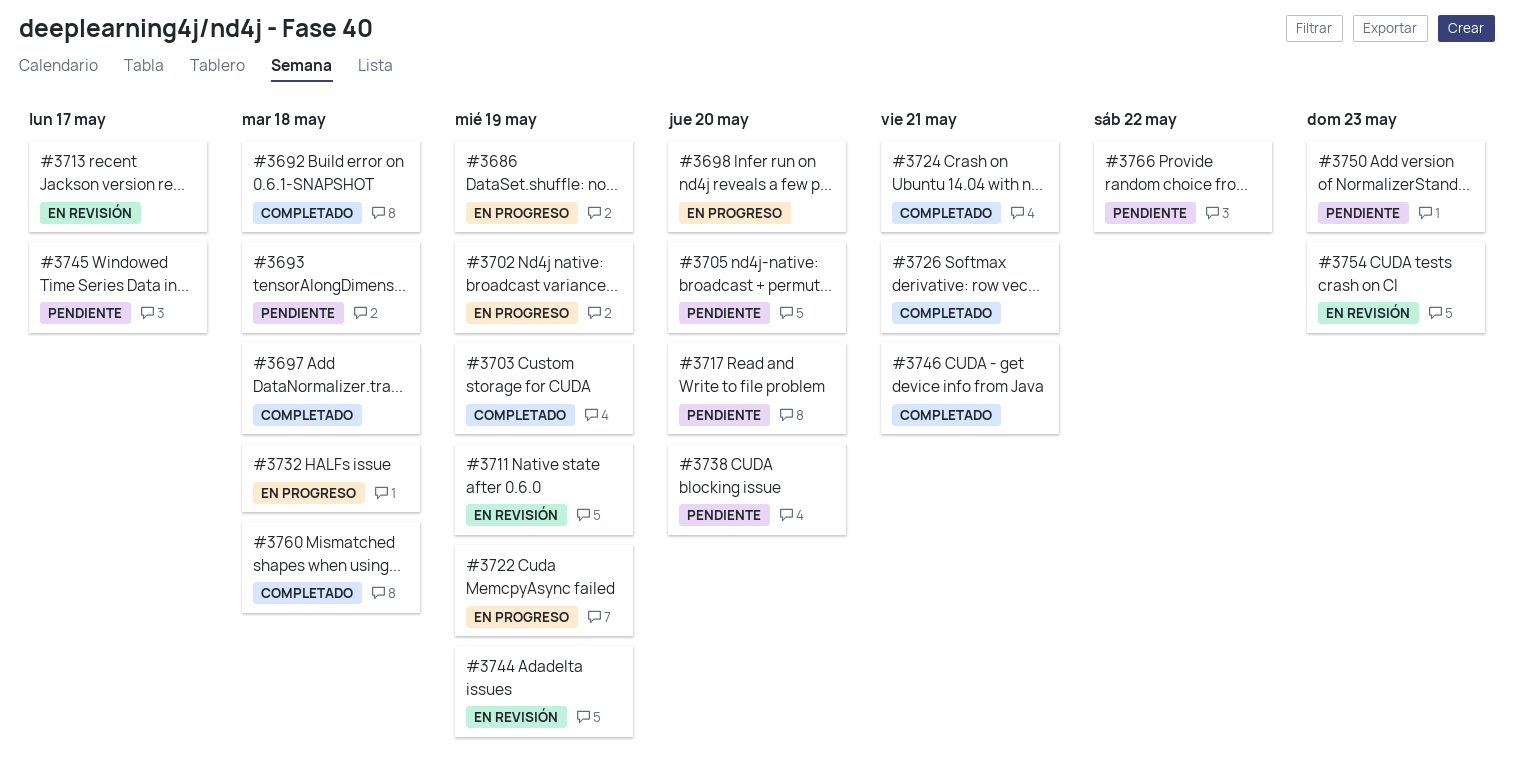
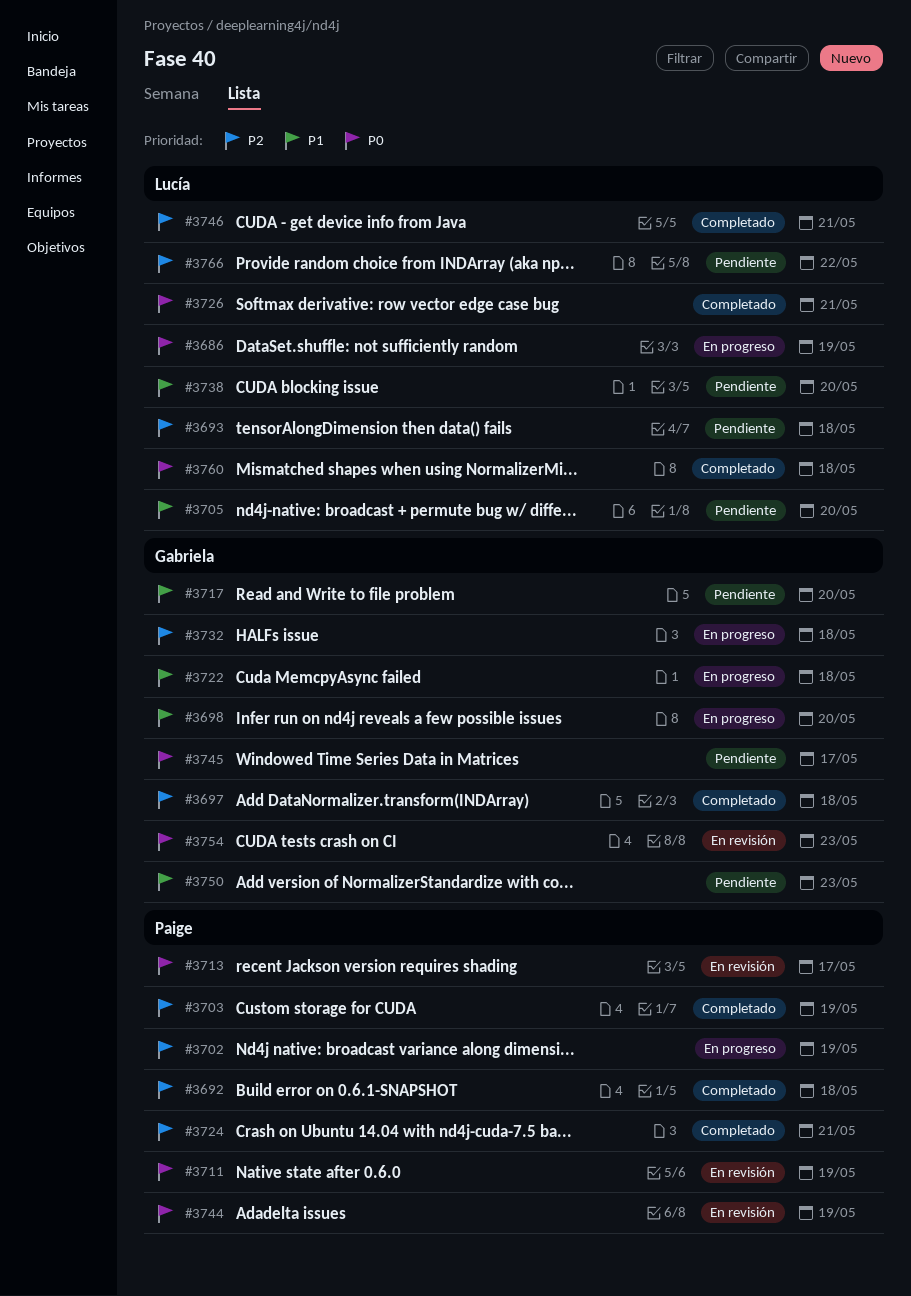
#3722, due: May 19 -> May 18

